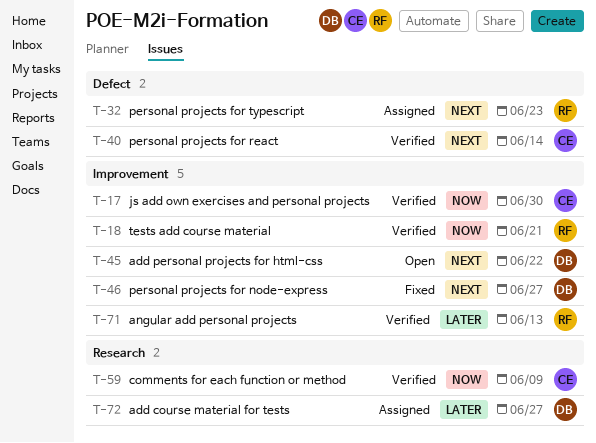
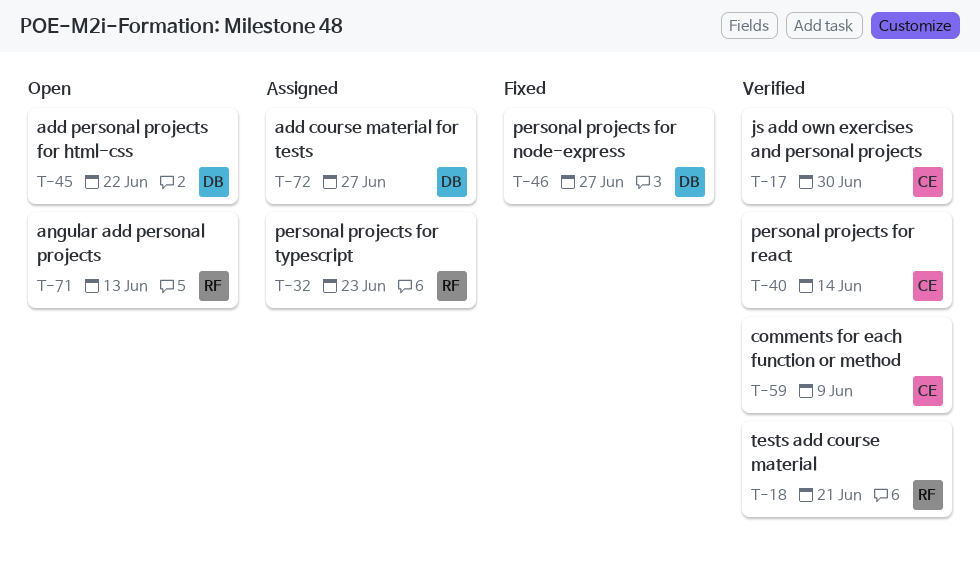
T-71, status: Verified -> Open

